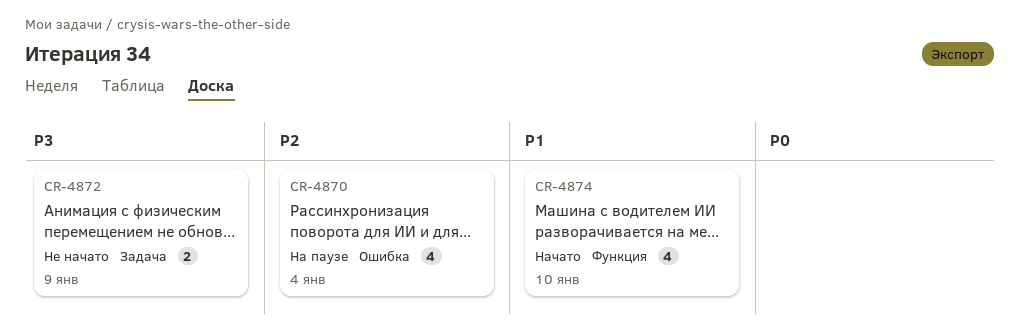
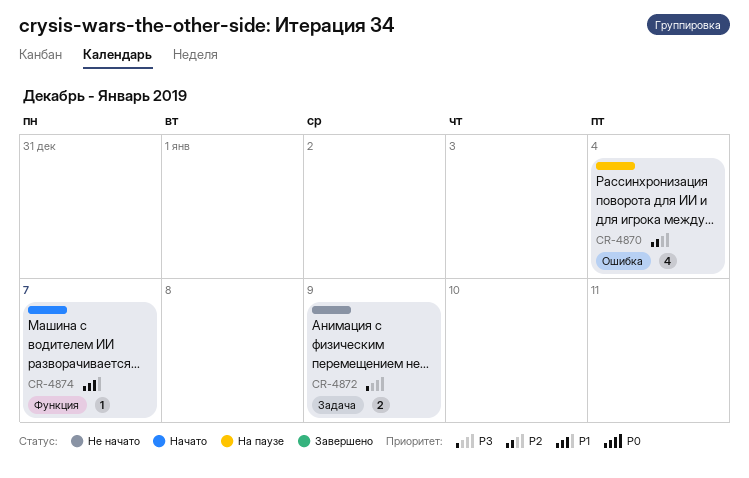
CR-4874, estimate: 4 -> 1
CR-4874, due: Jan 10 -> Jan 7

